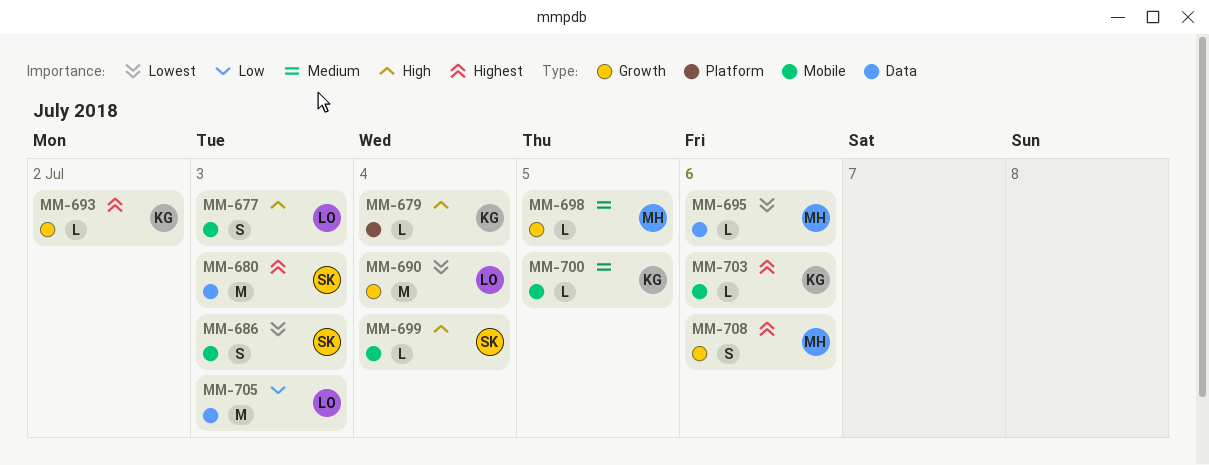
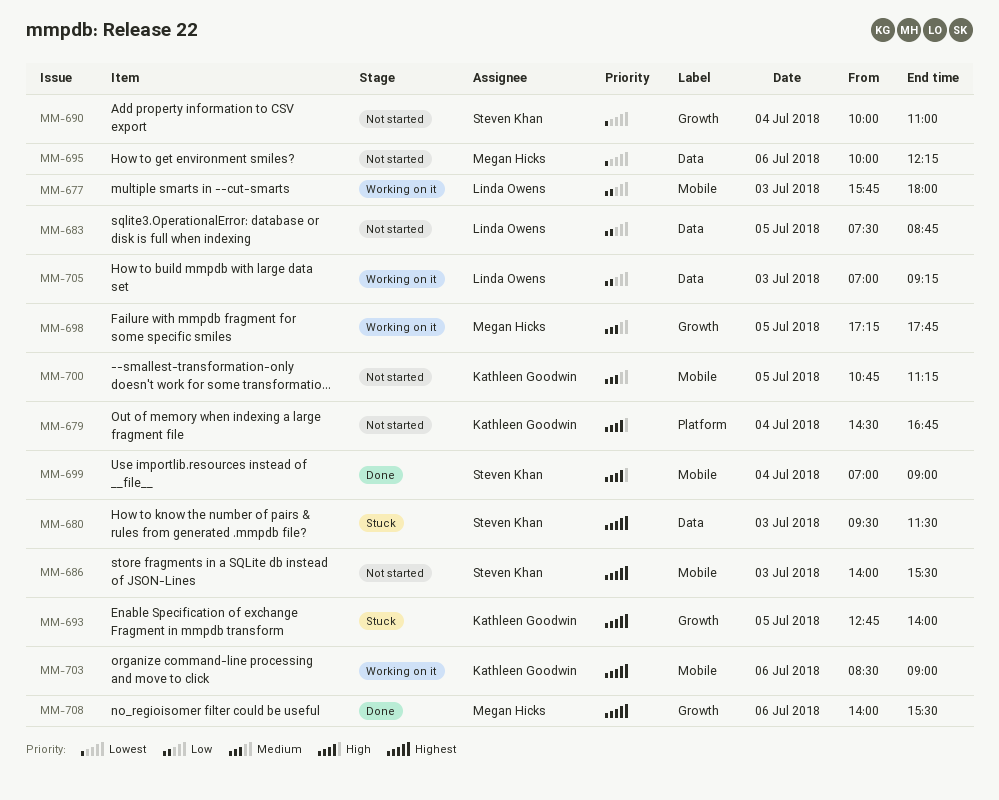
MM-677, priority: High -> Low
MM-683: none -> present
MM-686, priority: Lowest -> Highest
MM-690, owner: Linda Owens -> Steven Khan
MM-693, day: Jul 2 -> Jul 5

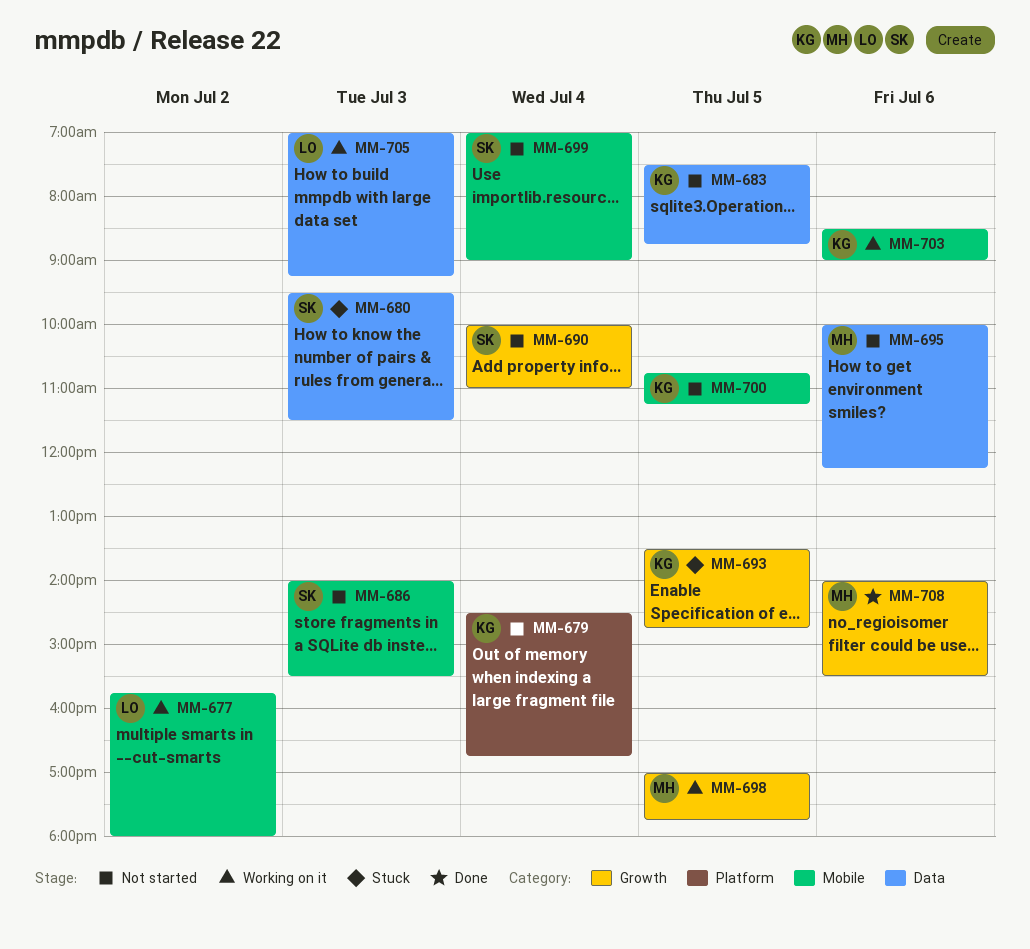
MM-677, day: Jul 3 -> Jul 2
MM-683, owner: Linda Owens -> Kathleen Goodwin
MM-693, begins: 12:45 -> 13:30
MM-693, ends: 14:00 -> 14:45
MM-698, begins: 17:15 -> 17:00
MM-699, status: Done -> Not started

